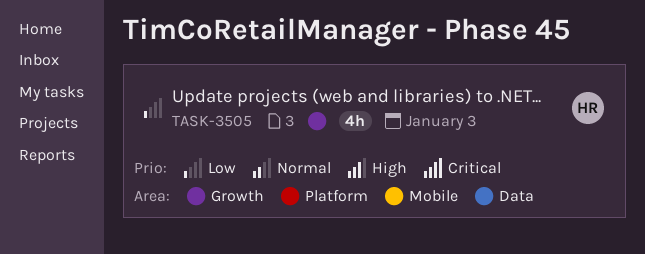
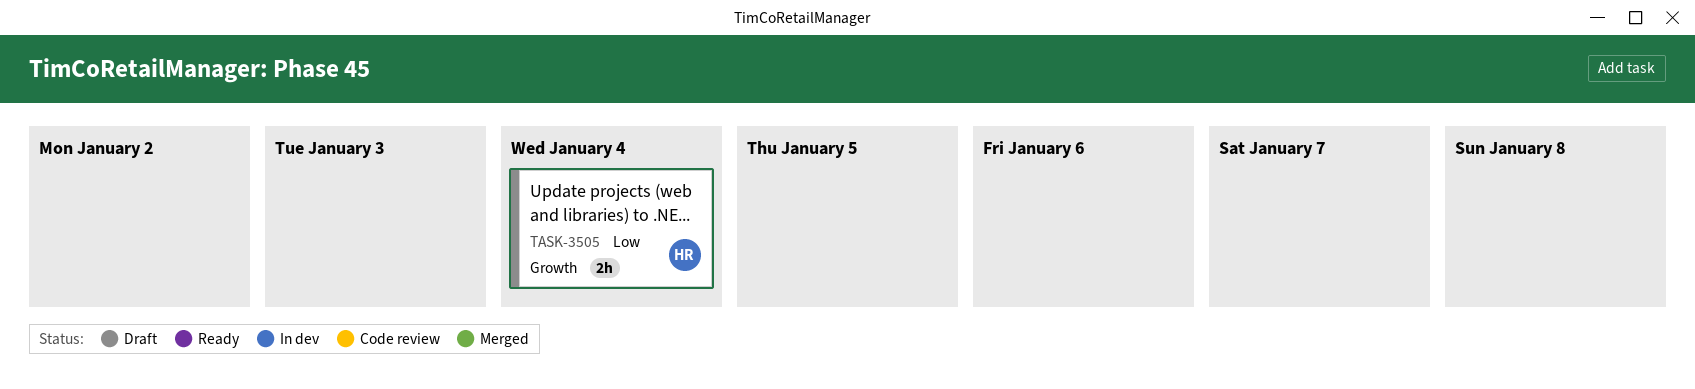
TASK-3505, estimate: 4h -> 2h
TASK-3505, due: Jan 3 -> Jan 4

